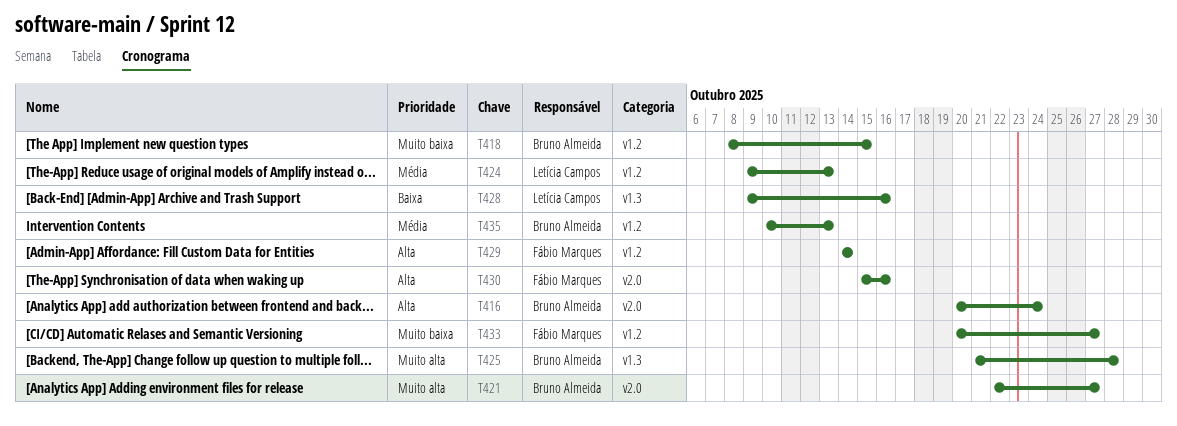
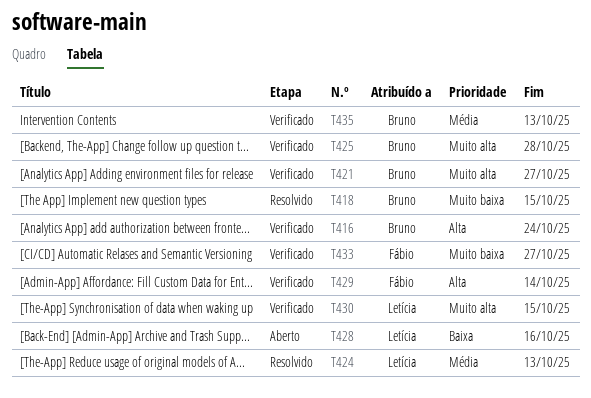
T430, owner: Fábio Marques -> Letícia Campos
T430, priority: Alta -> Muito alta
T430, due: Oct 16 -> Oct 15

